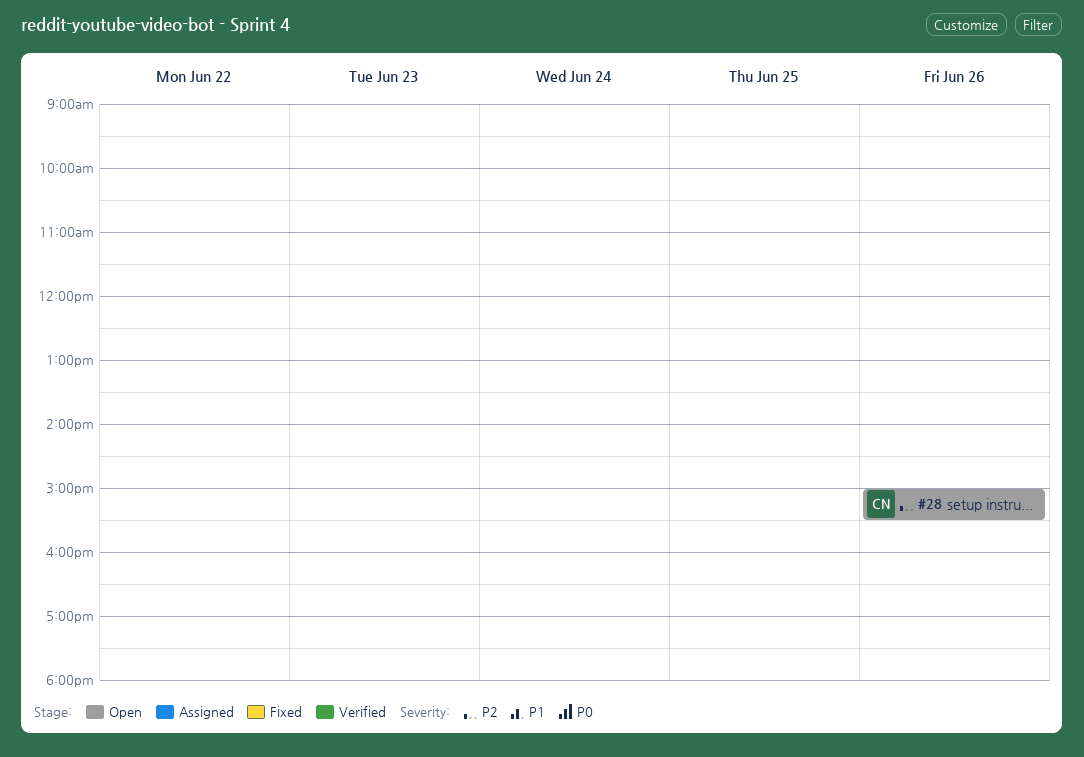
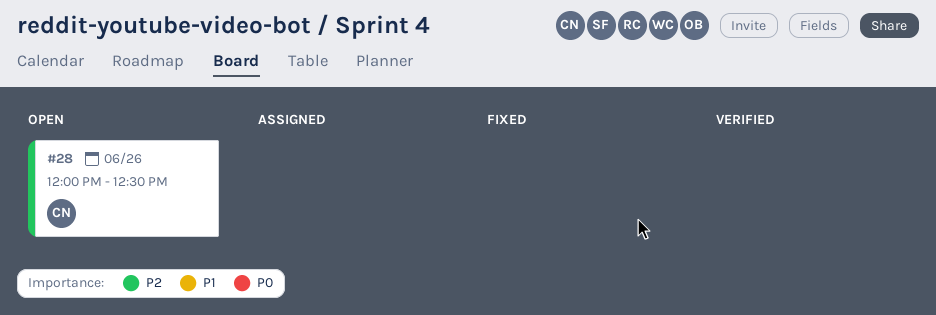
#28, begins: 15:00 -> 12:00
#28, ends: 15:30 -> 12:30

